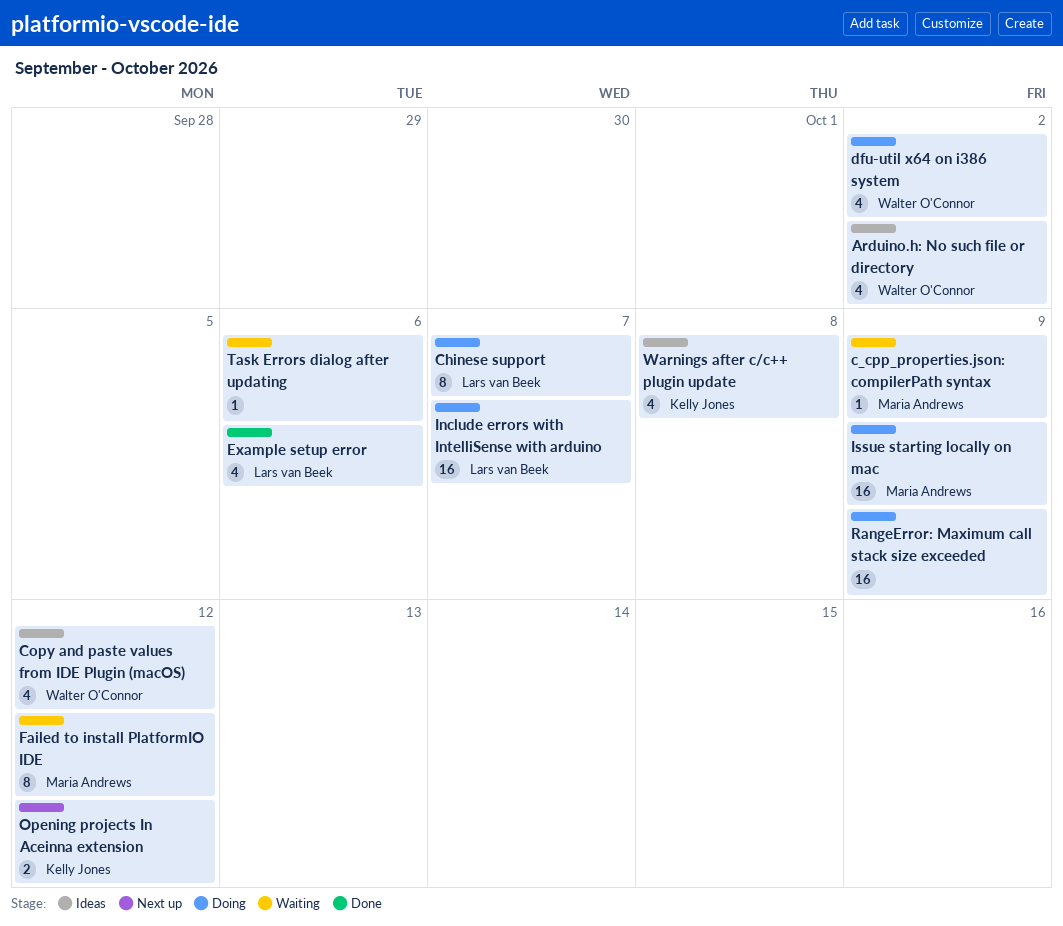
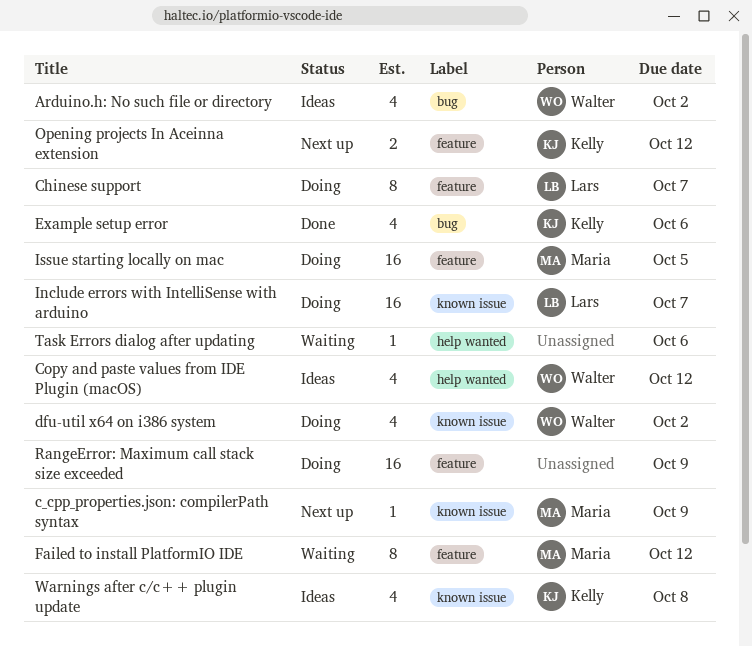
c_cpp_properties.json: compilerPath syntax, status: Waiting -> Next up
Example setup error, owner: Lars van Beek -> Kelly Jones
Issue starting locally on mac, due: Oct 9 -> Oct 5

